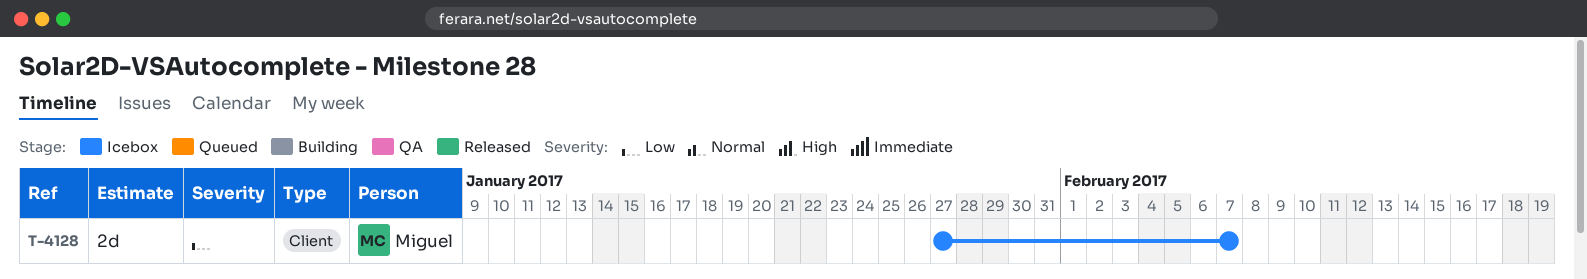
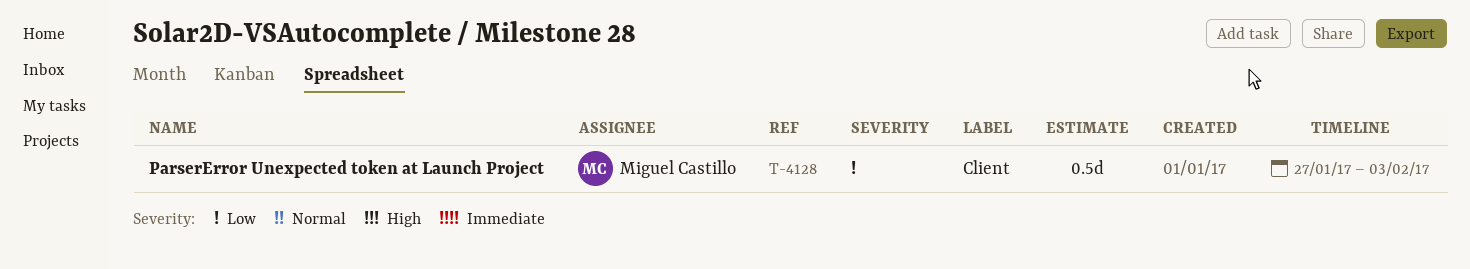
T-4128, estimate: 2d -> 0.5d
T-4128, due: Feb 7 -> Feb 3

